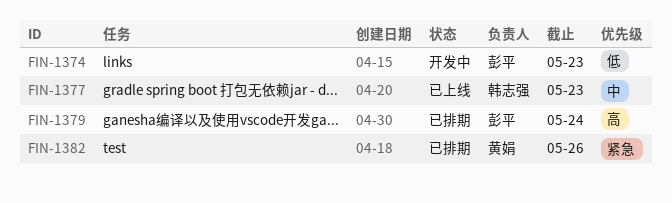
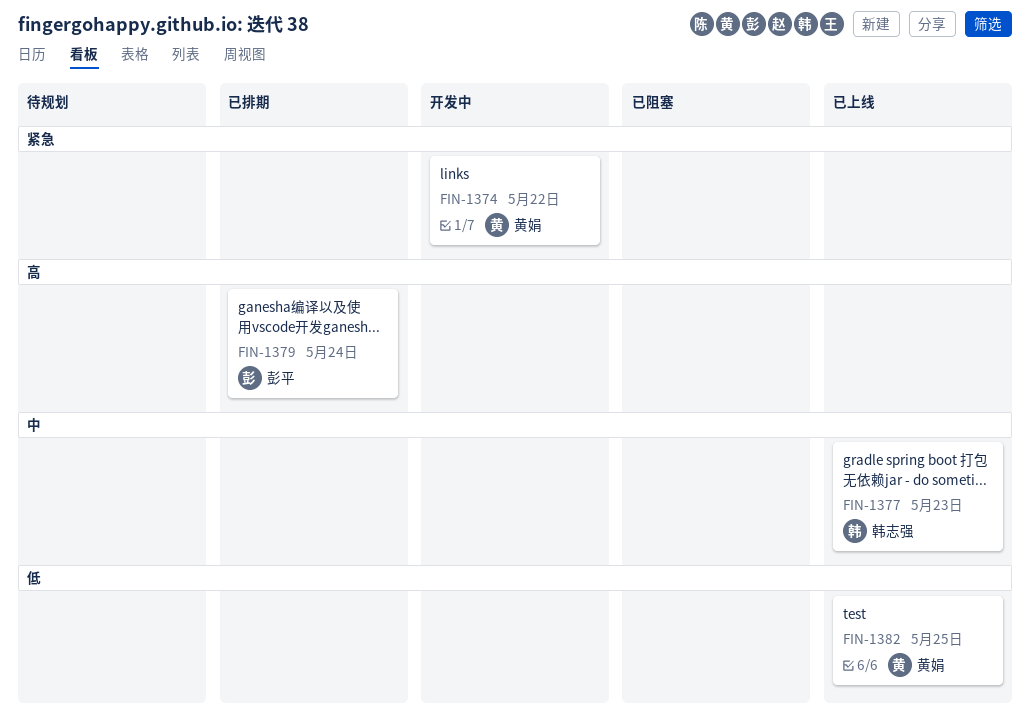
FIN-1374, owner: 彭平 -> 黄娟
FIN-1374, priority: 低 -> 紧急
FIN-1374, due: May 23 -> May 22
FIN-1382, status: 已排期 -> 已上线
FIN-1382, priority: 紧急 -> 低
FIN-1382, due: May 26 -> May 25

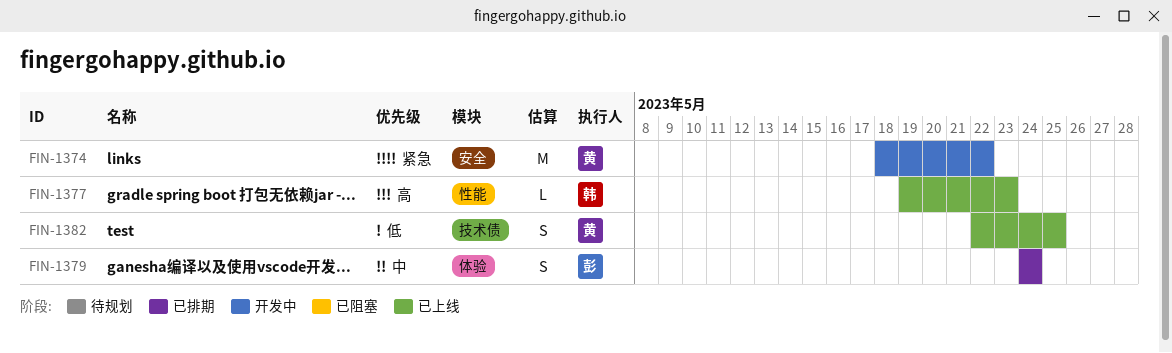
FIN-1377, priority: 中 -> 高
FIN-1379, priority: 高 -> 中

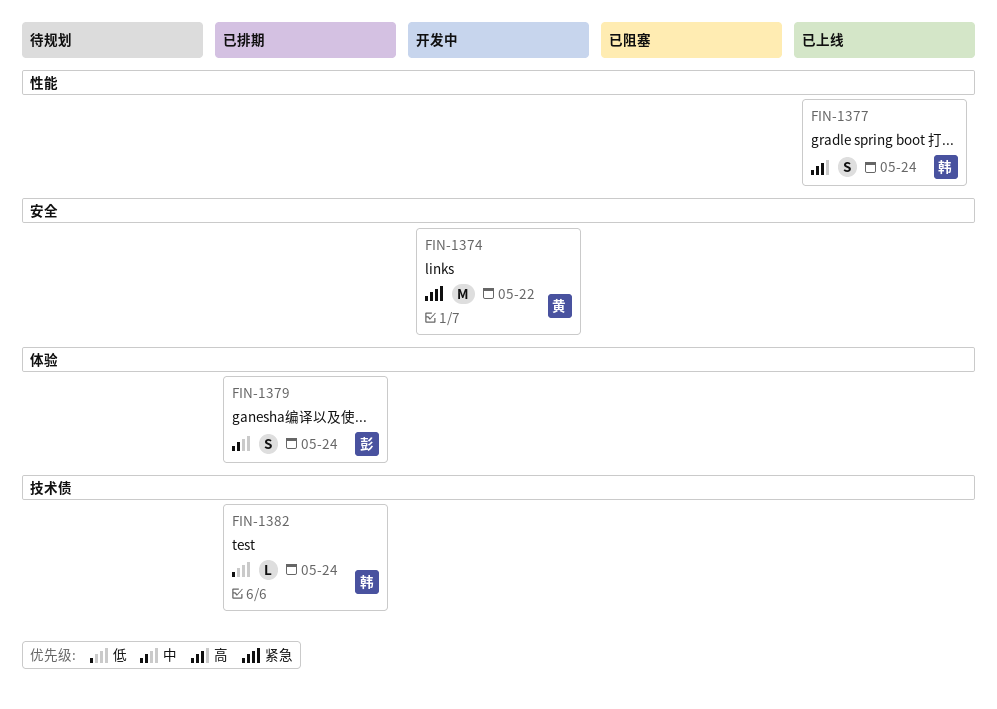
FIN-1377, estimate: L -> S
FIN-1377, due: May 23 -> May 24
FIN-1382, status: 已上线 -> 已排期
FIN-1382, owner: 黄 -> 韩
FIN-1382, estimate: S -> L
FIN-1382, due: May 25 -> May 24

